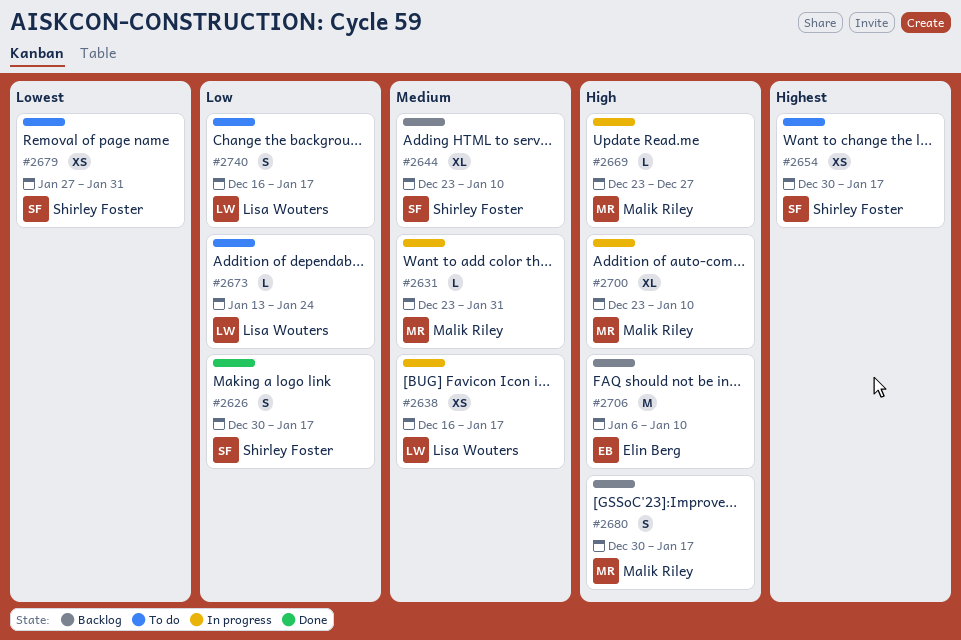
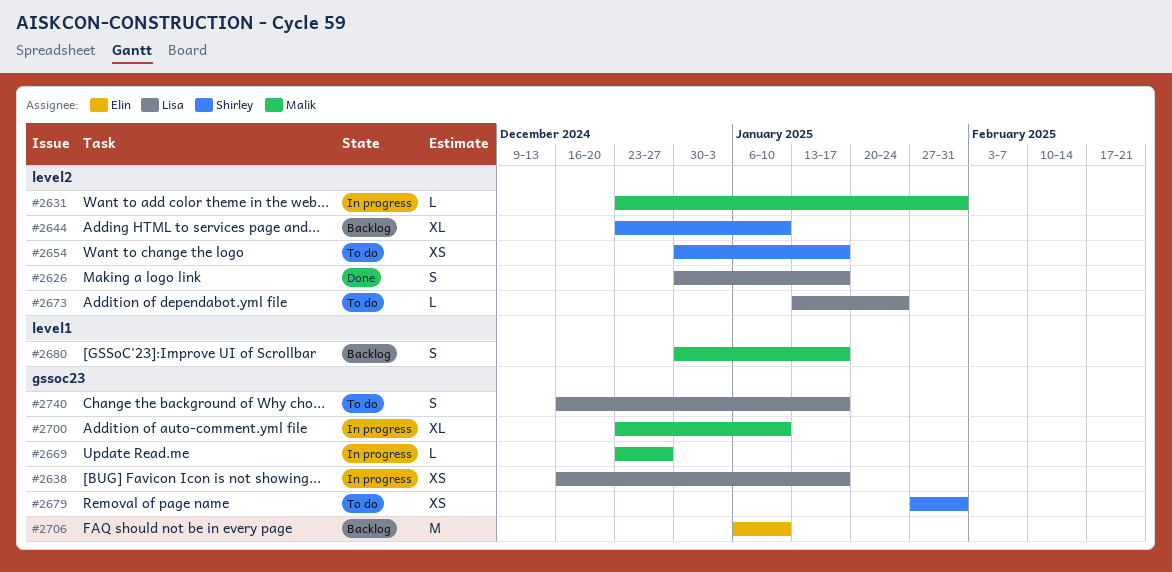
#2626, owner: Shirley Foster -> Lisa Wouters

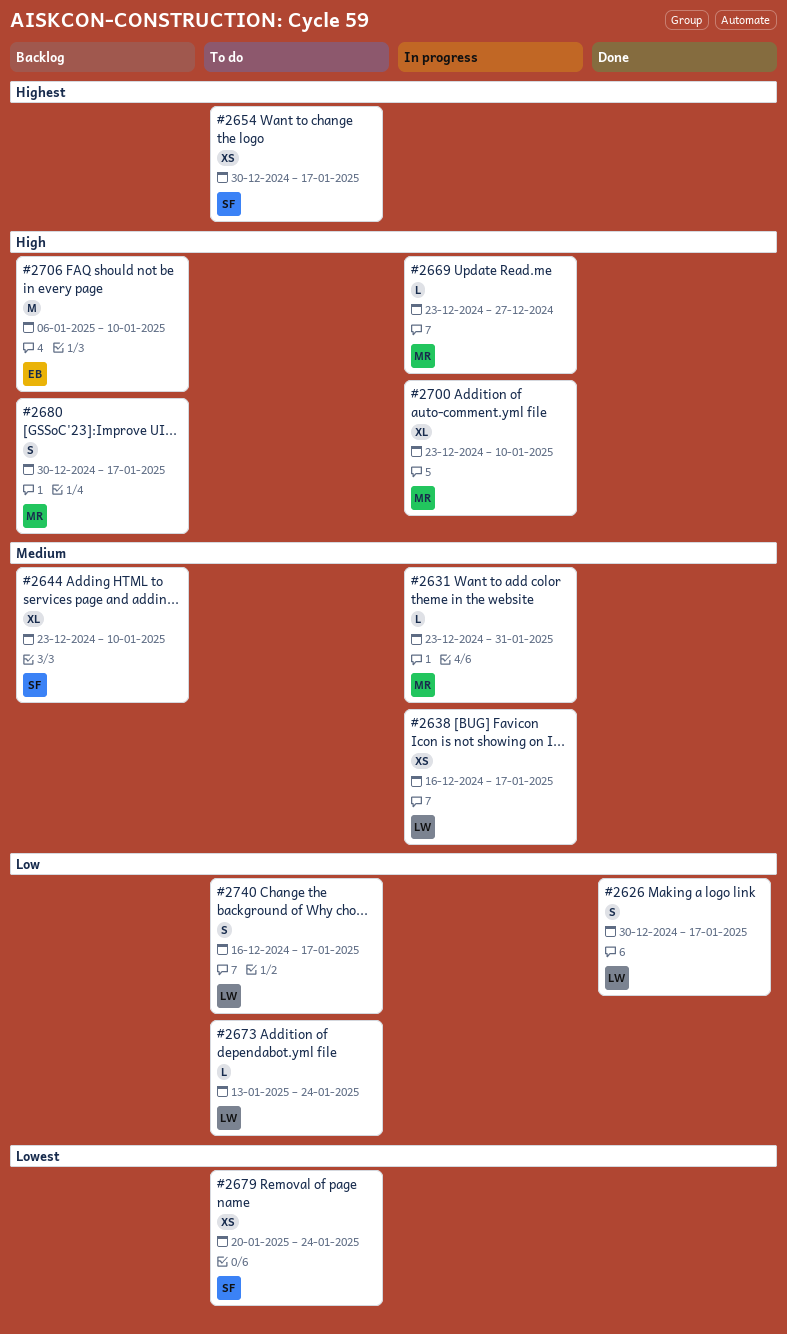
#2679, start: Jan 27 -> Jan 20
#2679, due: Jan 31 -> Jan 24

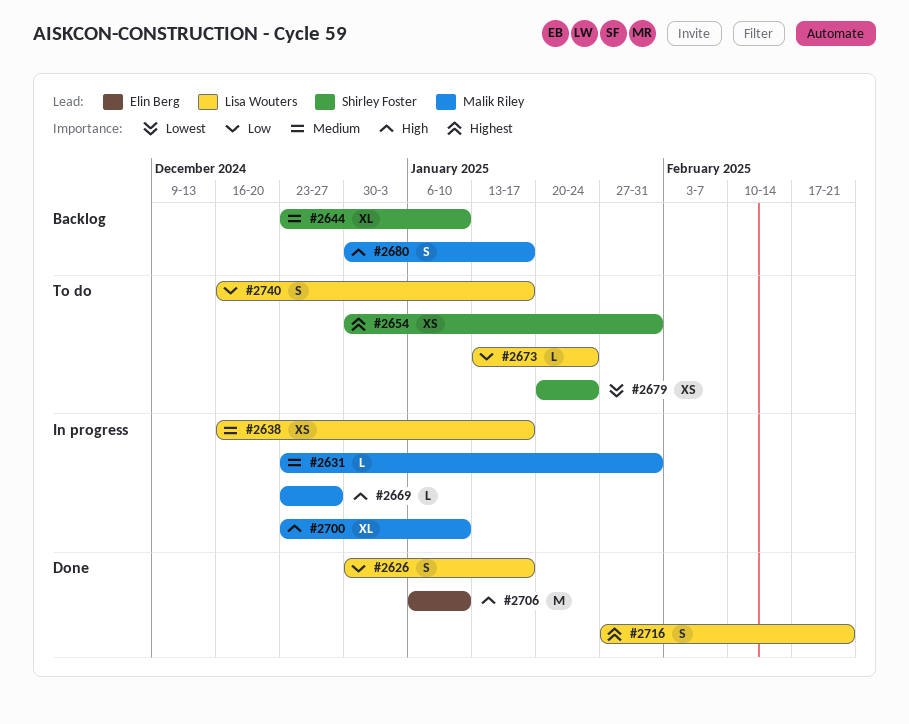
#2654, due: Jan 17 -> Jan 31
#2706, status: Backlog -> Done
#2716: none -> present

